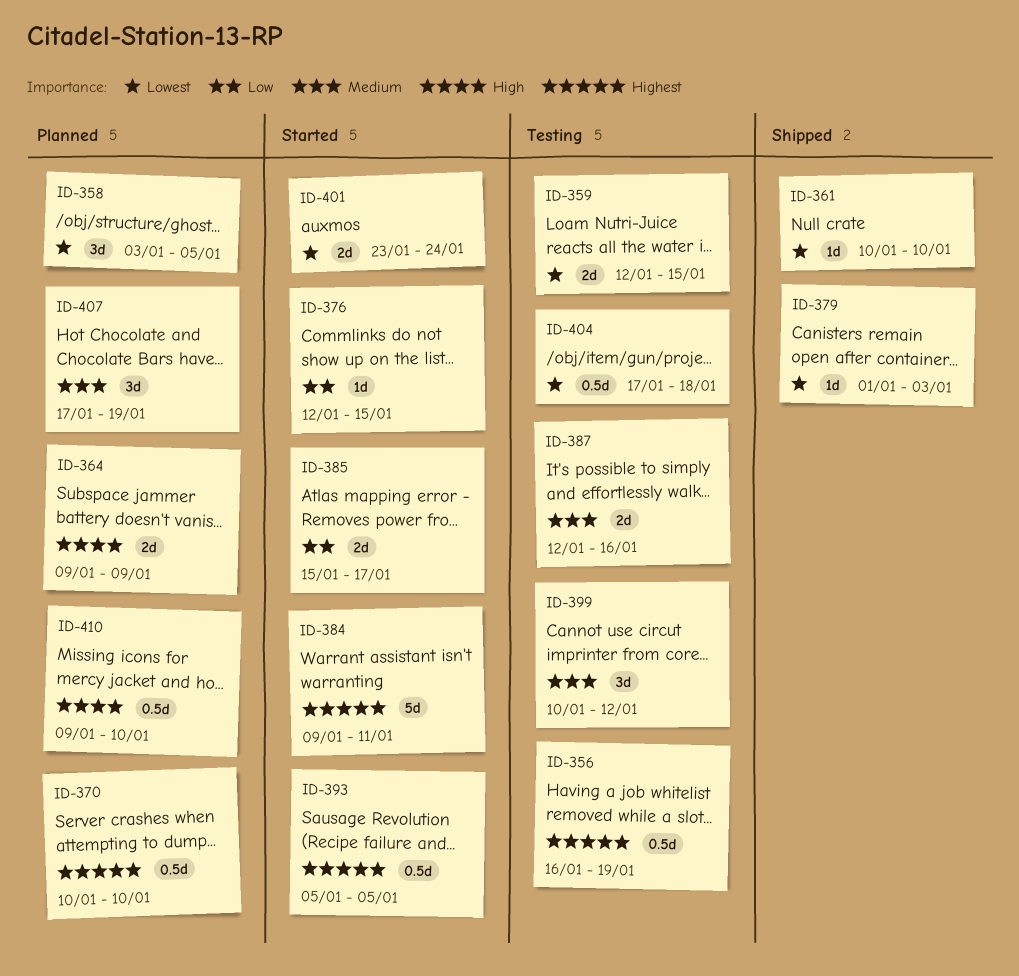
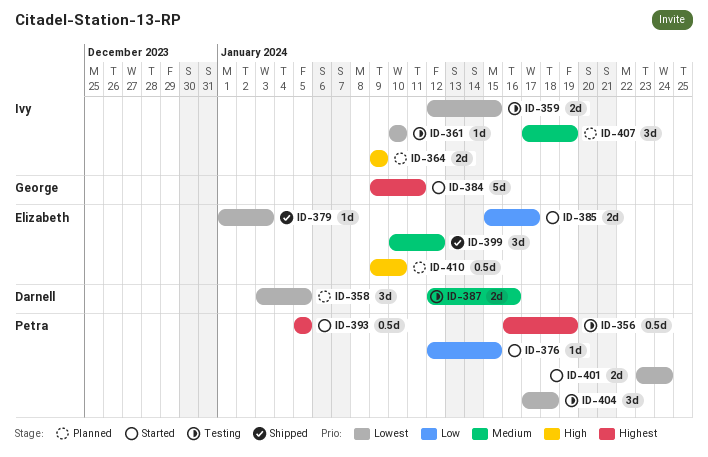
ID-361, status: Shipped -> Testing
ID-370: present -> none
ID-399, status: Testing -> Shipped
ID-404, estimate: 0.5d -> 3d

